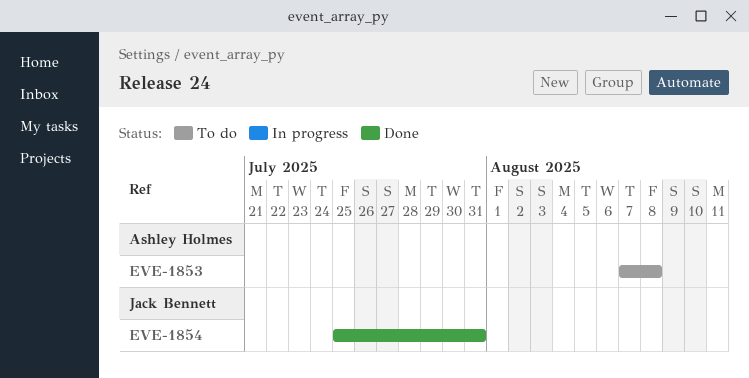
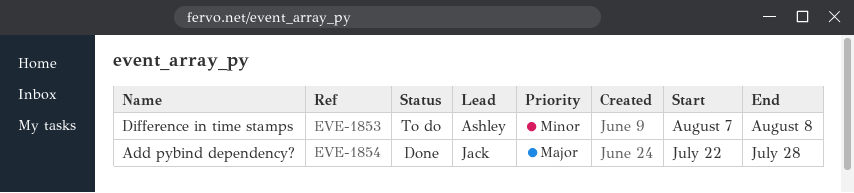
EVE-1854, start: Jul 25 -> Jul 22
EVE-1854, due: Jul 31 -> Jul 28

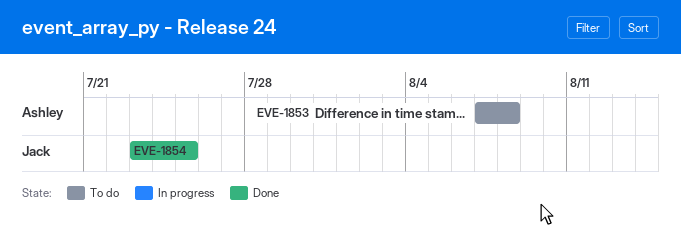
EVE-1854, start: Jul 22 -> Jul 23
EVE-1854, due: Jul 28 -> Jul 25

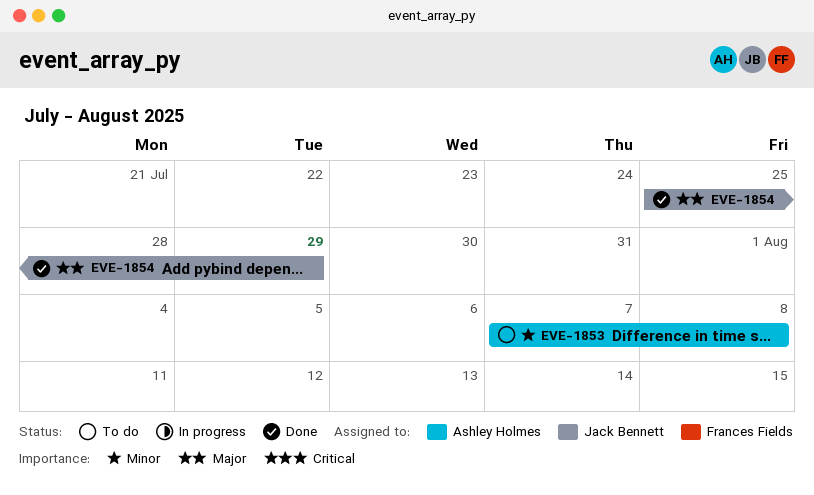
EVE-1854, start: Jul 23 -> Jul 25
EVE-1854, due: Jul 25 -> Jul 29

